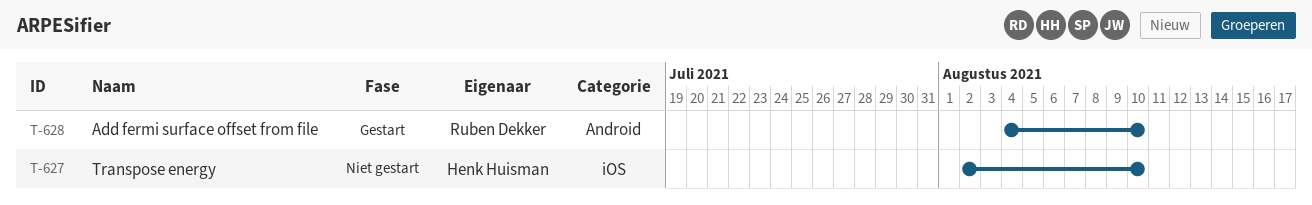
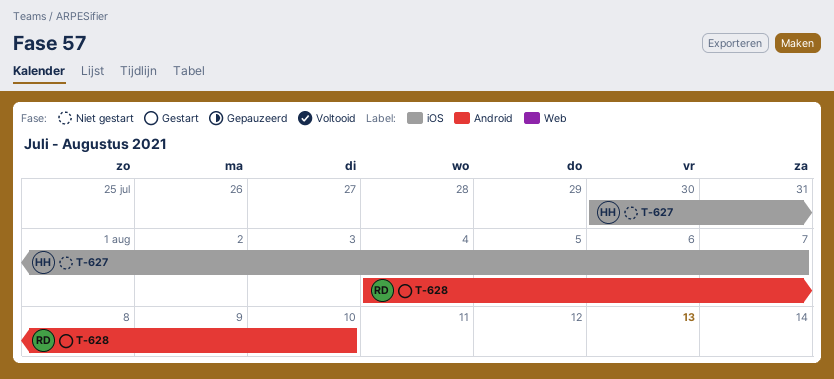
T-627, start: Aug 2 -> Jul 30
T-627, due: Aug 10 -> Aug 7

